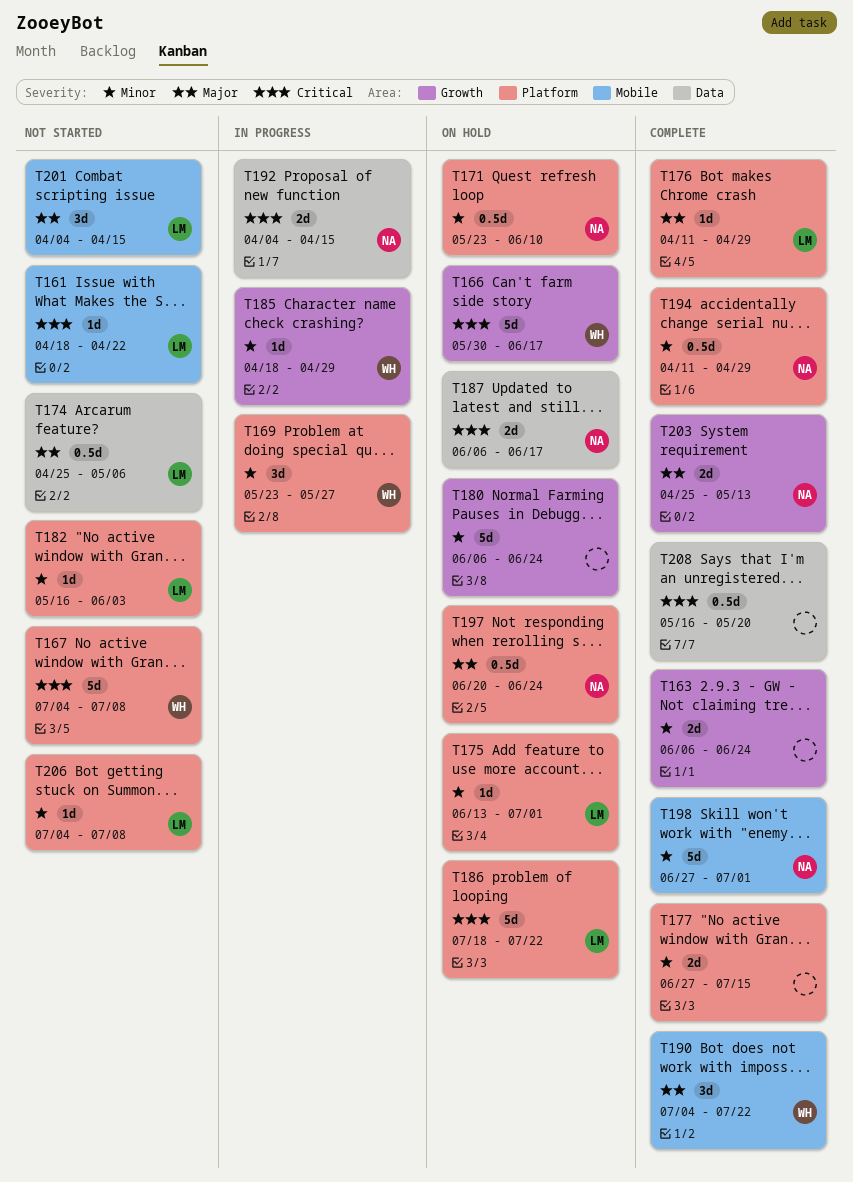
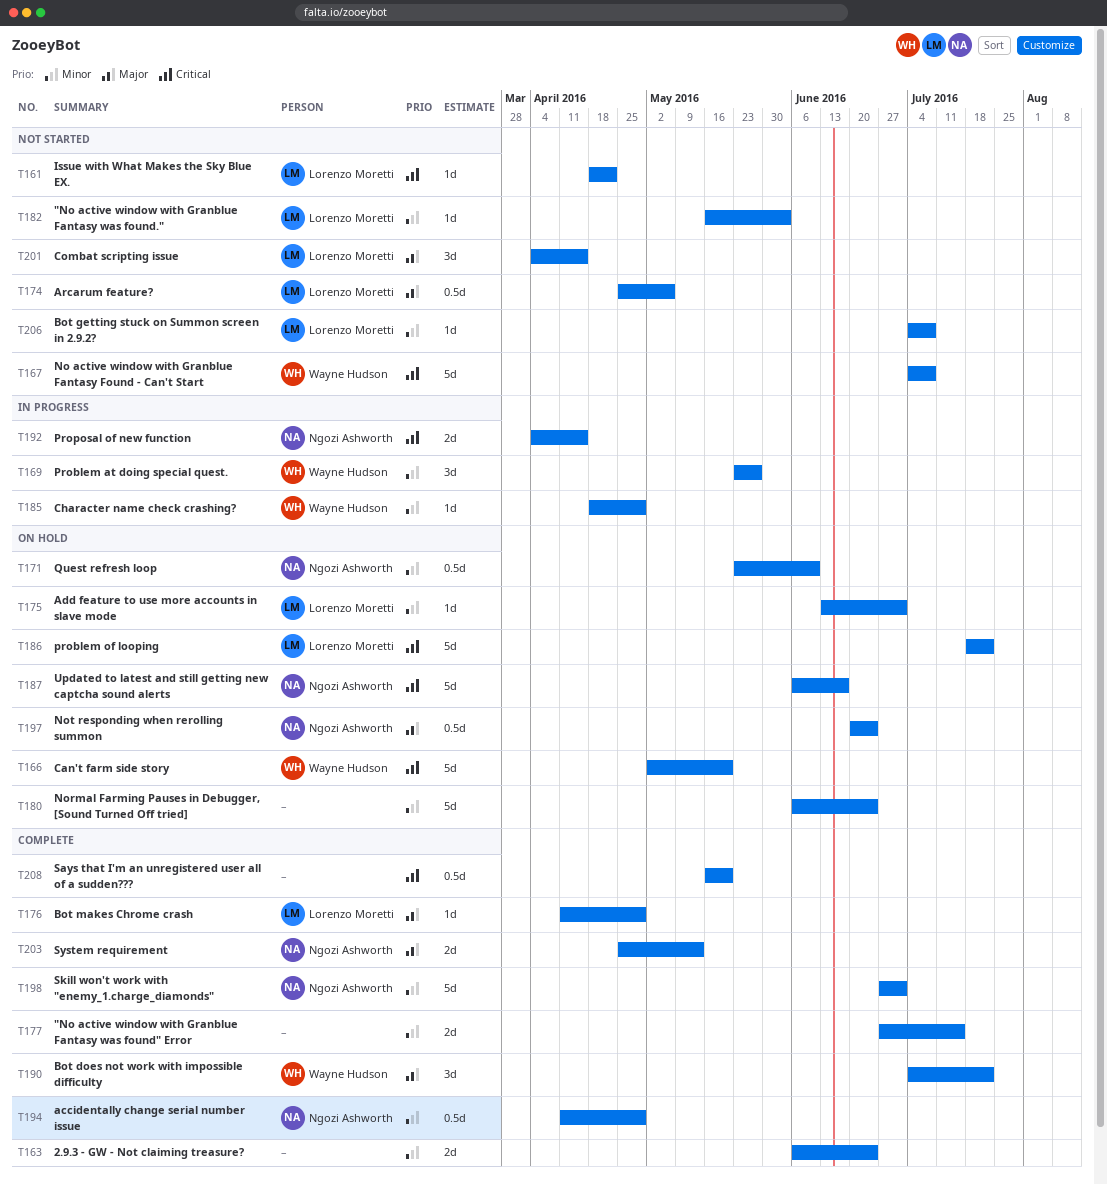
T166, start: May 30 -> May 2
T166, due: Jun 17 -> May 20
T187, estimate: 2d -> 5d

